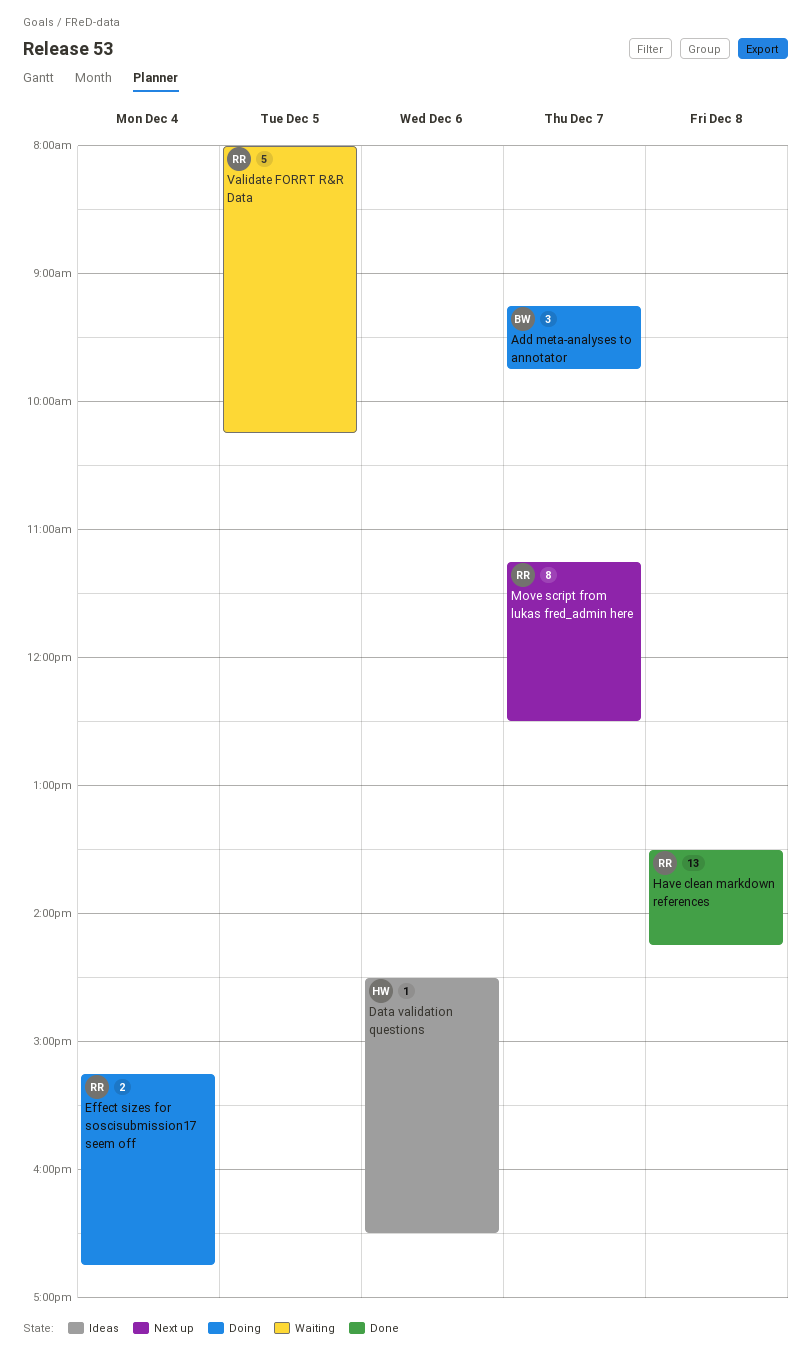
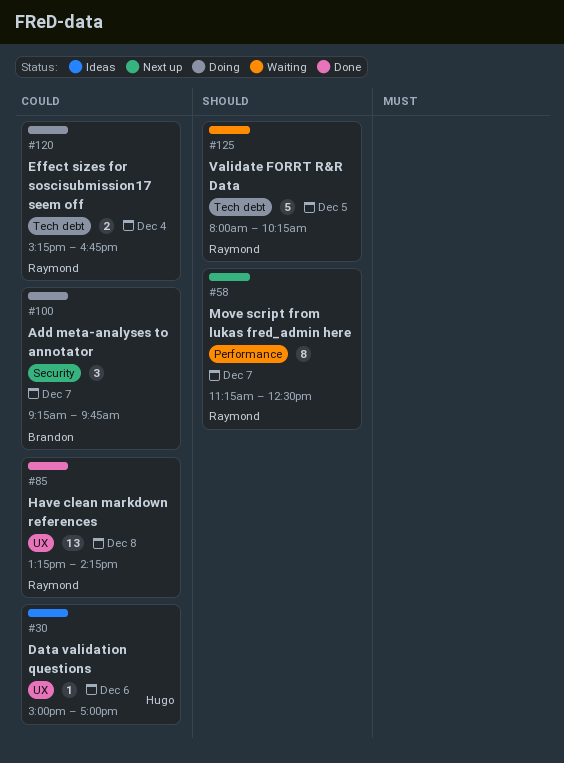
Data validation questions, begins: 14:30 -> 15:00
Data validation questions, ends: 16:30 -> 17:00
Have clean markdown references, begins: 13:30 -> 13:15

